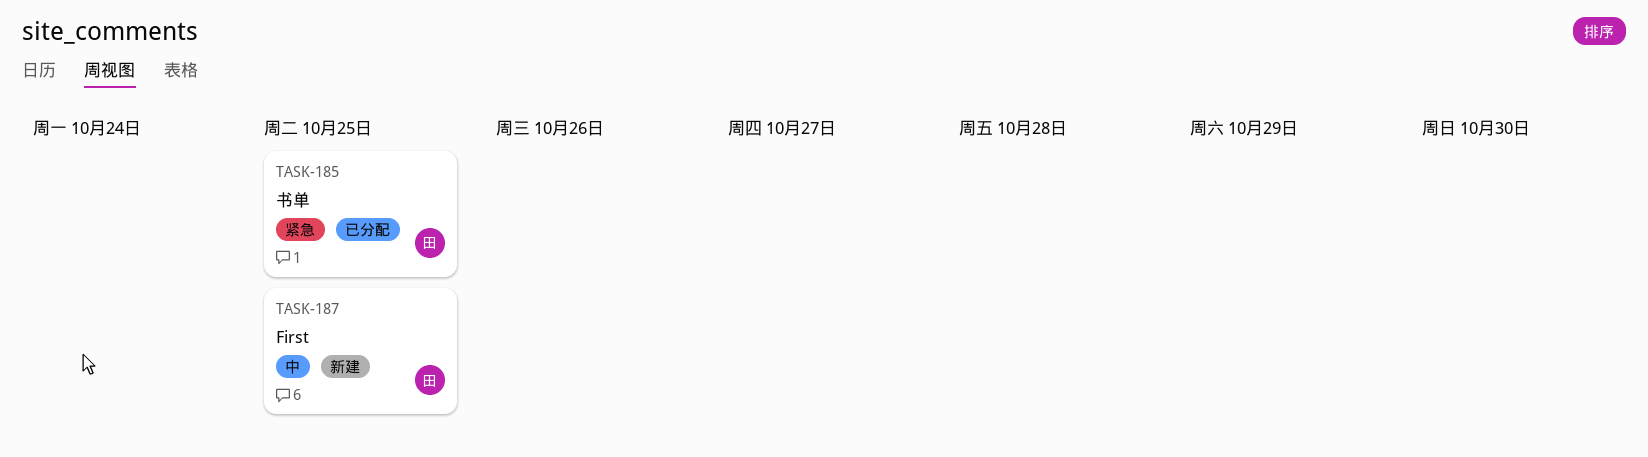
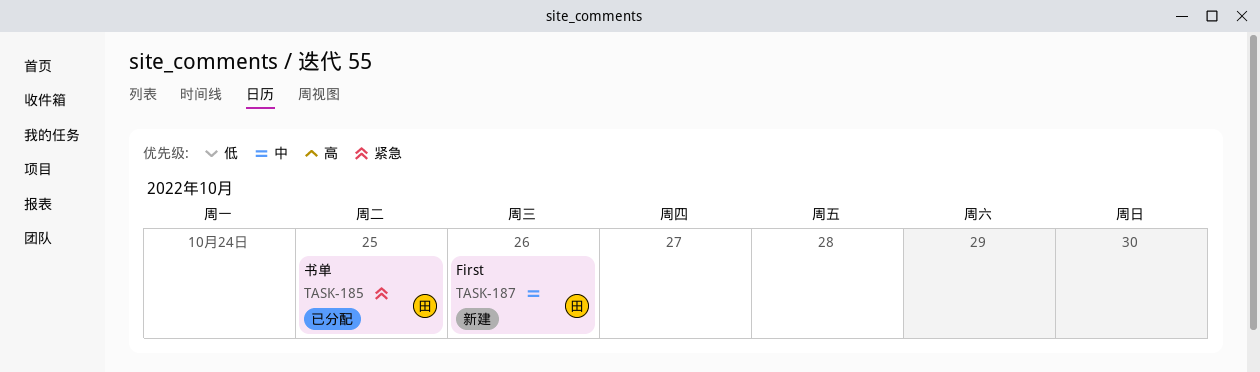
TASK-187, due: Oct 25 -> Oct 26

